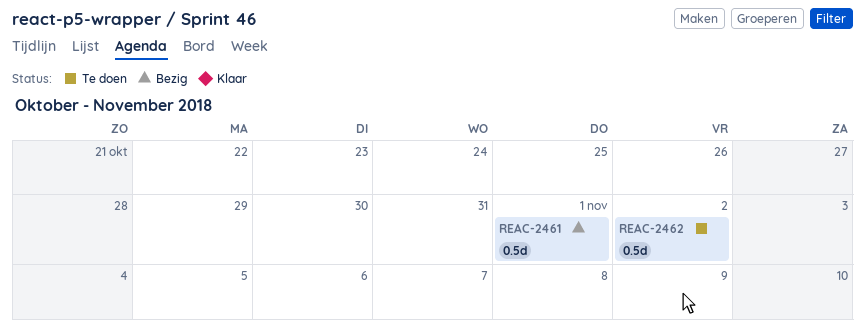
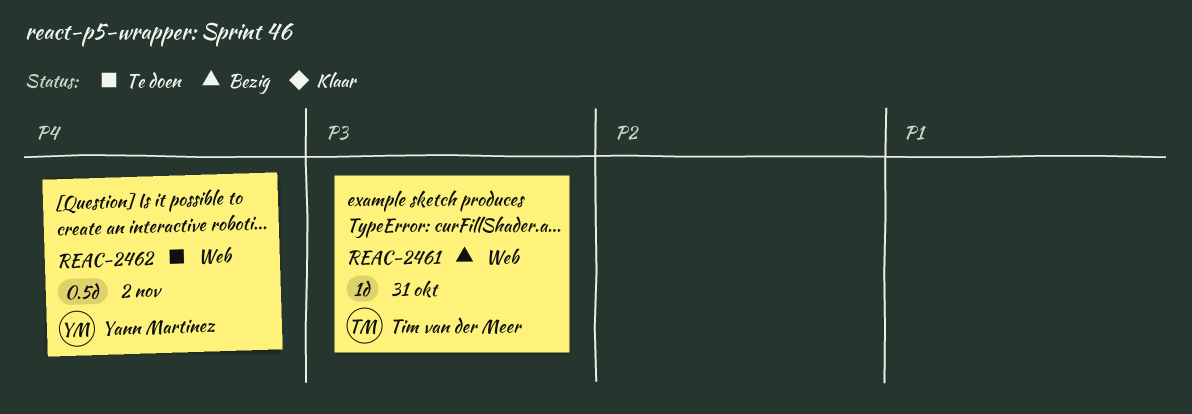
REAC-2461, estimate: 0.5d -> 1d
REAC-2461, due: Nov 1 -> Oct 31

